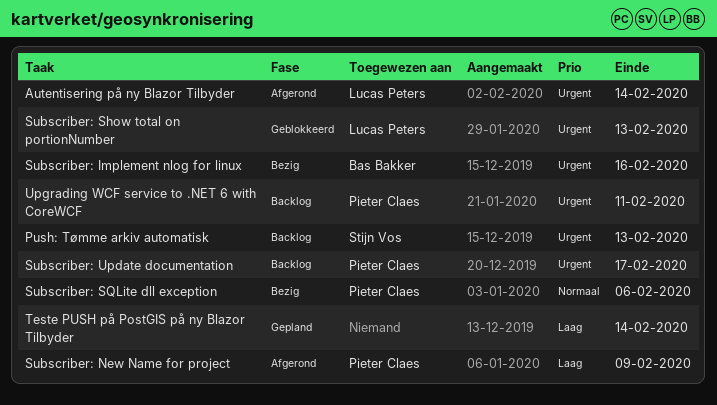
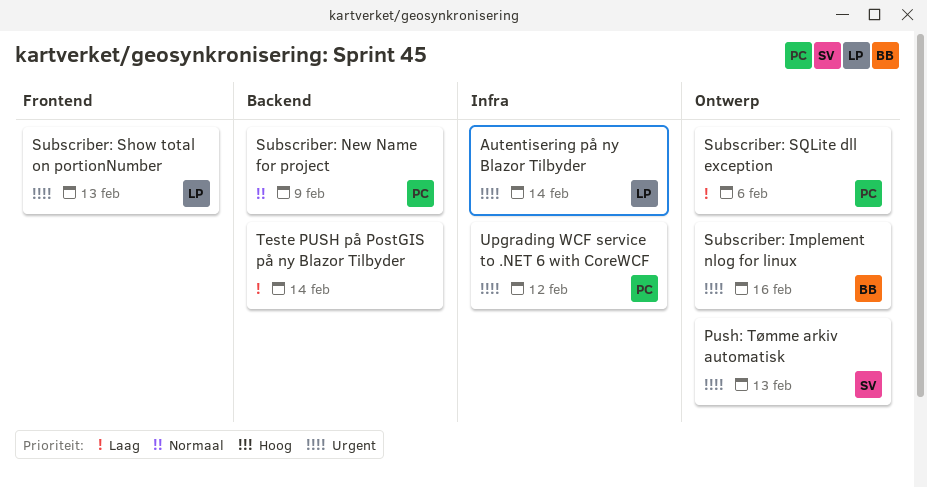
Subscriber: New Name for project, priority: Laag -> Normaal
Subscriber: SQLite dll exception, priority: Normaal -> Laag
Subscriber: Update documentation: present -> none
Upgrading WCF service to .NET 6 with CoreWCF, due: Feb 11 -> Feb 12

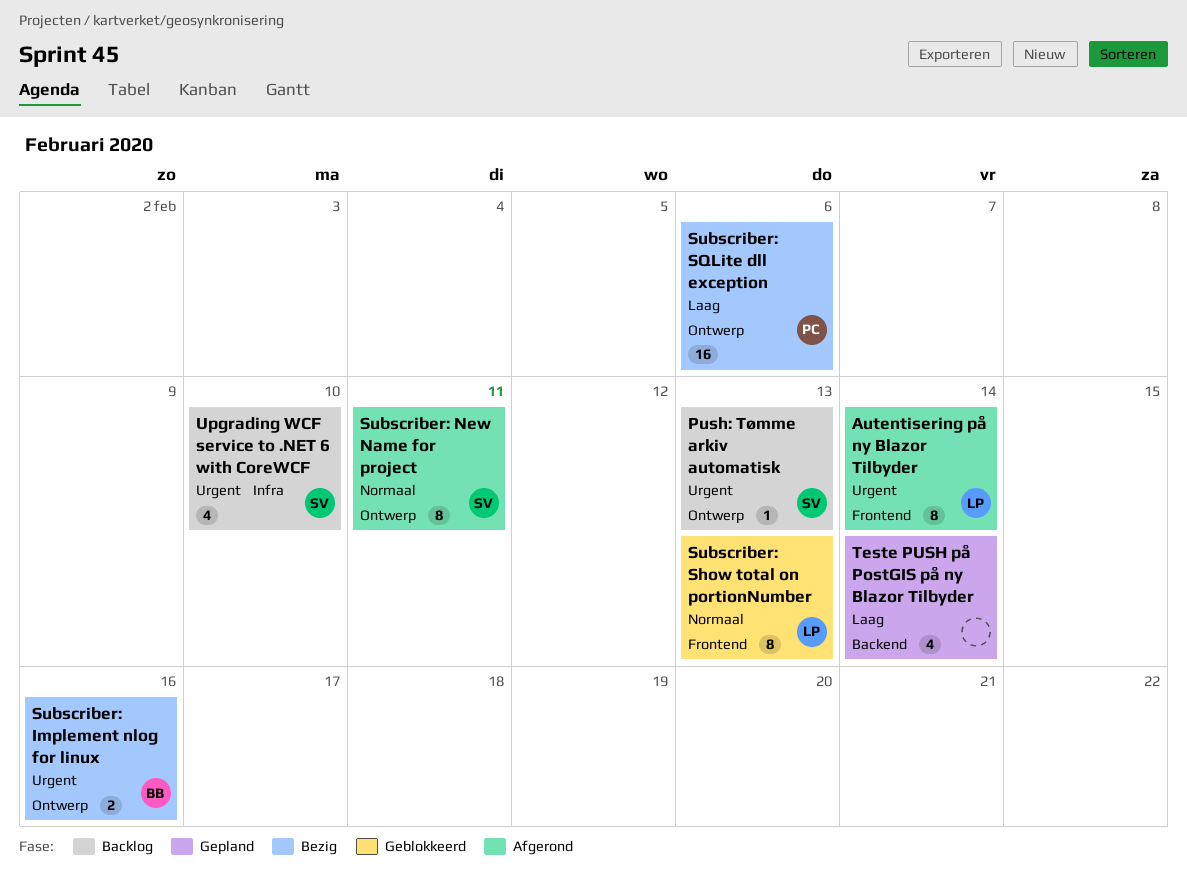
Autentisering på ny Blazor Tilbyder, label: Infra -> Frontend
Subscriber: New Name for project, owner: PC -> SV
Subscriber: New Name for project, label: Backend -> Ontwerp
Subscriber: New Name for project, due: Feb 9 -> Feb 11
Subscriber: Show total on portionNumber, priority: Urgent -> Normaal
Upgrading WCF service to .NET 6 with CoreWCF, owner: PC -> SV
Upgrading WCF service to .NET 6 with CoreWCF, due: Feb 12 -> Feb 10

